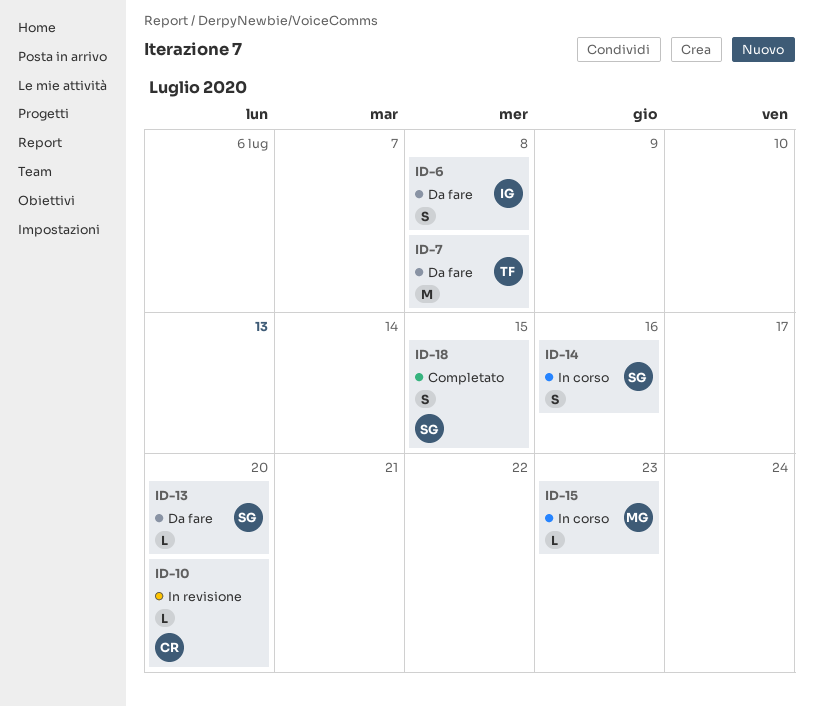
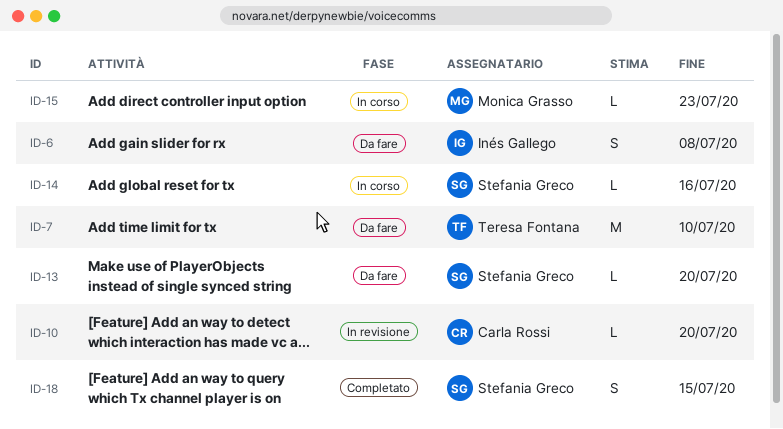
ID-7, due: Jul 8 -> Jul 10
ID-14, estimate: S -> L

